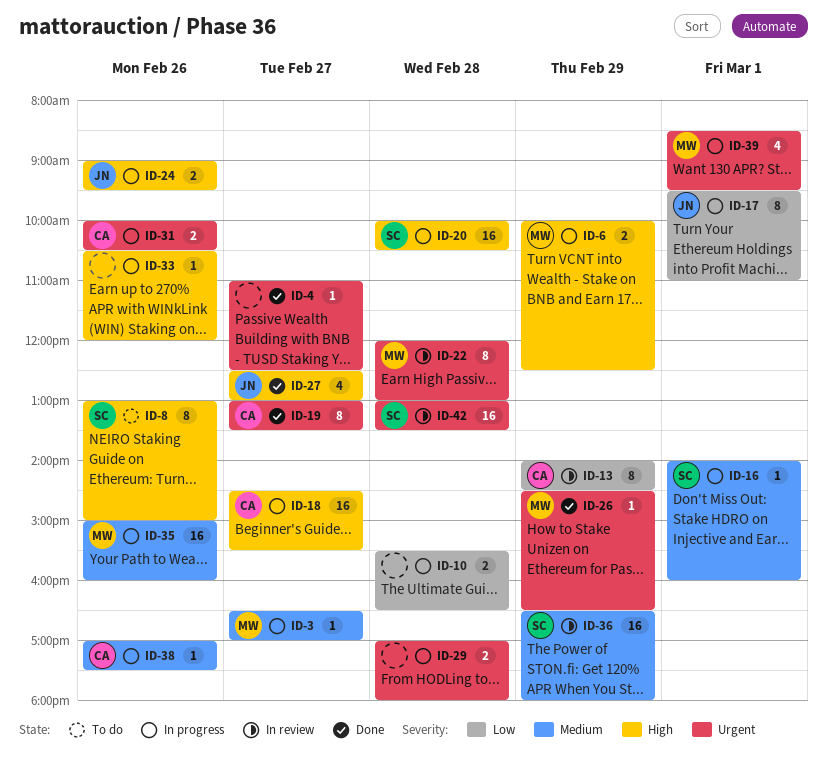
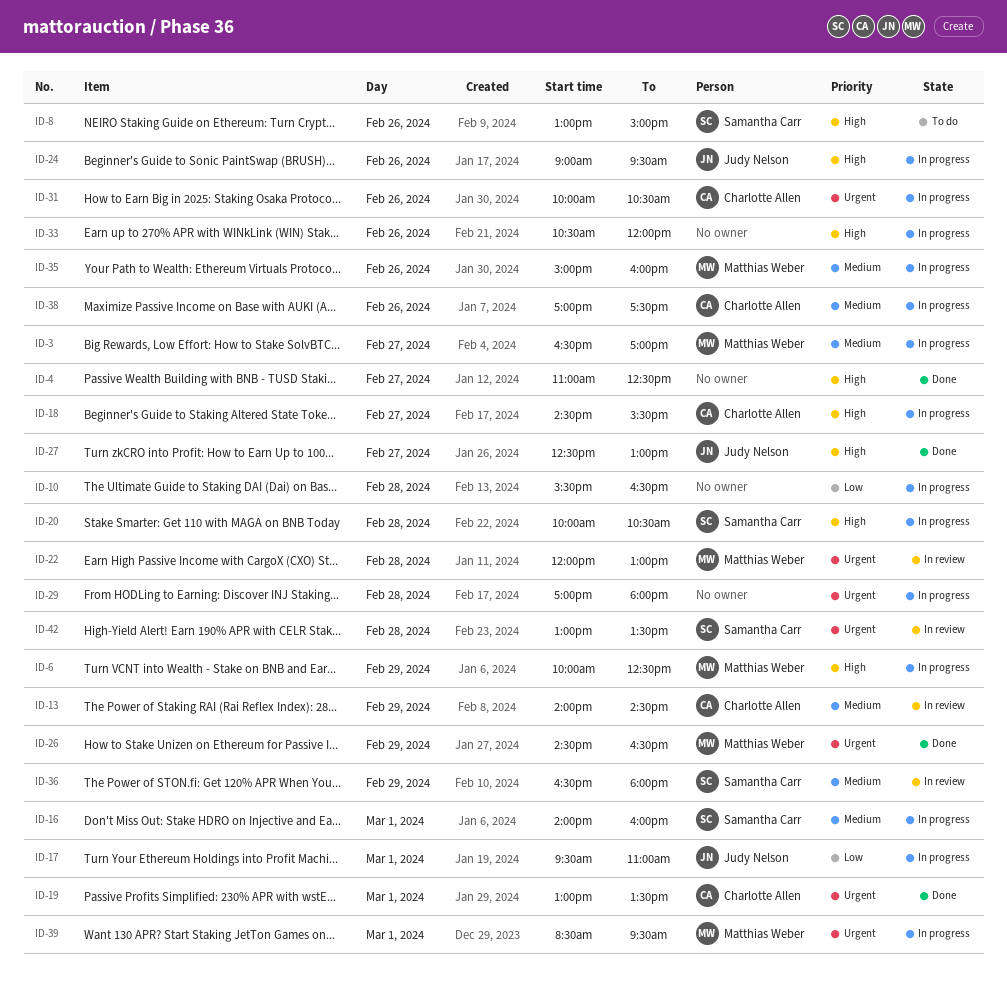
ID-4, priority: Urgent -> High
ID-13, priority: Low -> Medium
ID-19, day: Feb 27 -> Mar 1

